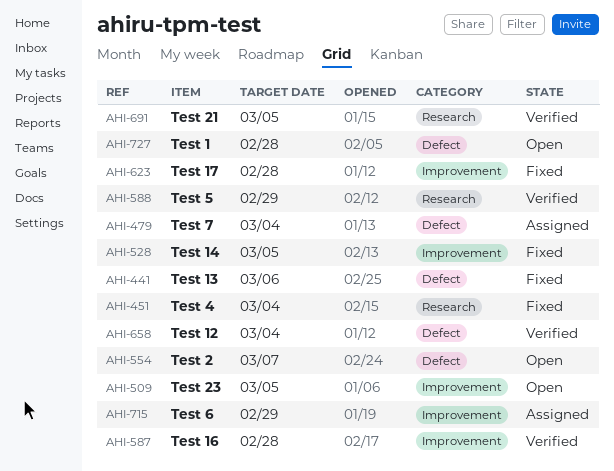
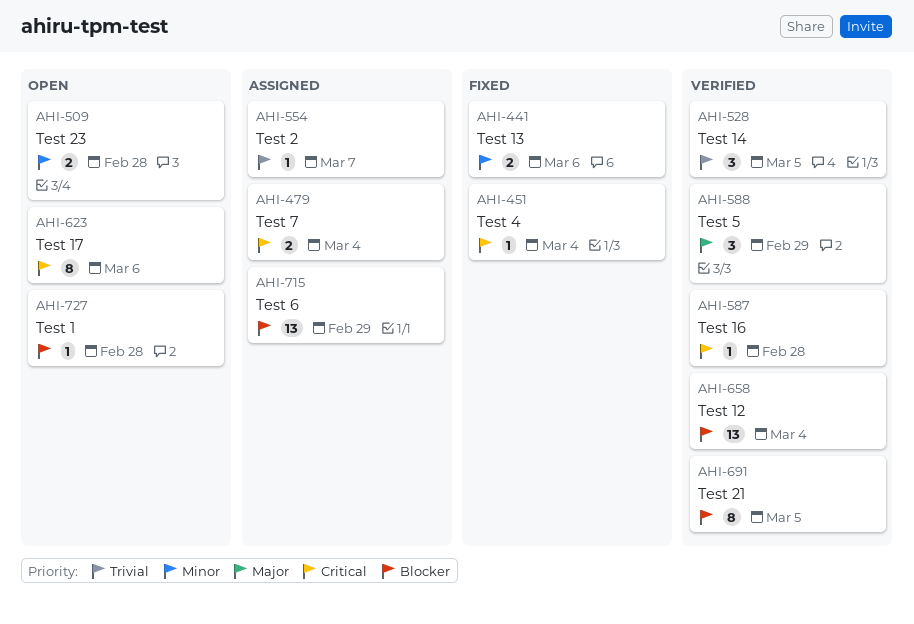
AHI-509, due: Mar 5 -> Feb 28
AHI-528, status: Fixed -> Verified
AHI-554, status: Open -> Assigned
AHI-623, status: Fixed -> Open
AHI-623, due: Feb 28 -> Mar 6

